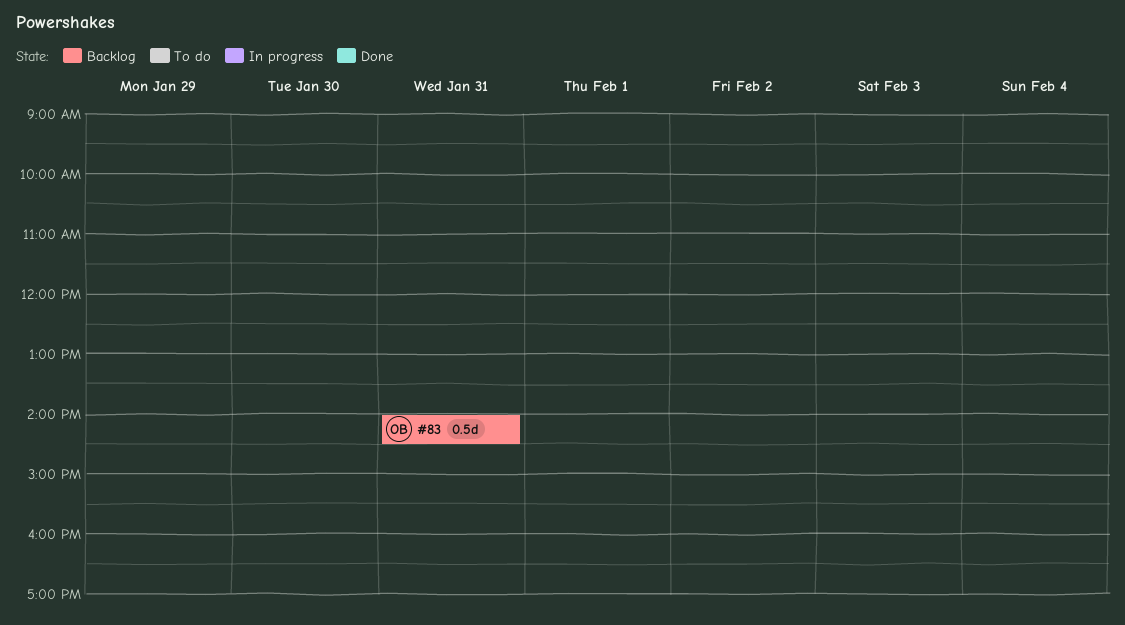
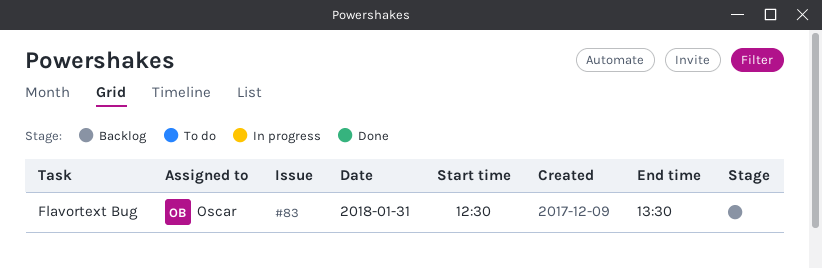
#83, begins: 14:00 -> 12:30
#83, ends: 14:30 -> 13:30

